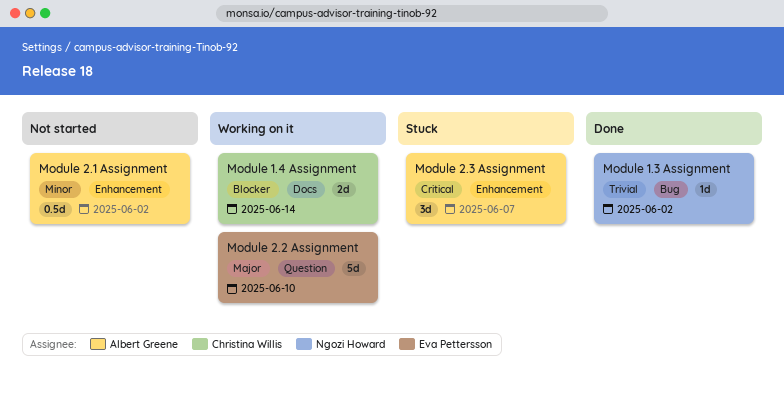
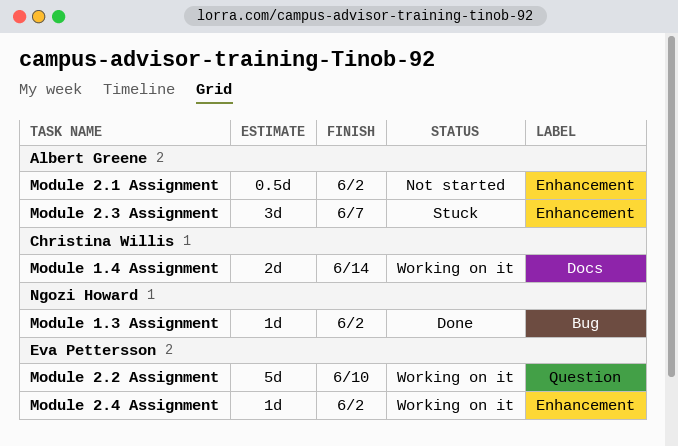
Module 2.4 Assignment: none -> present

